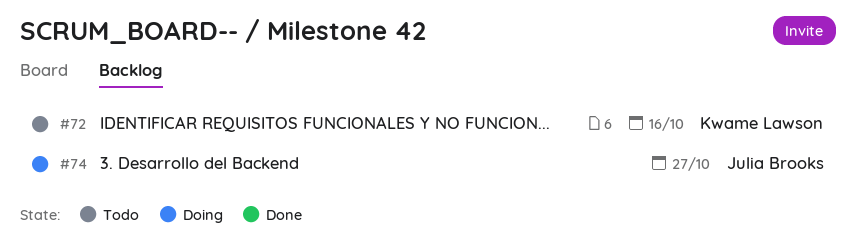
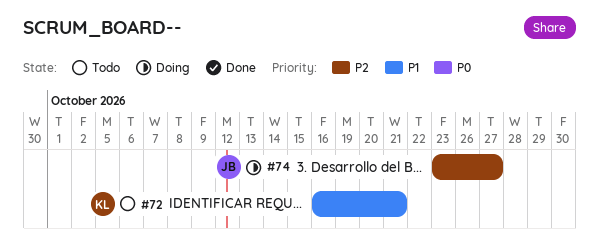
#72, due: Oct 16 -> Oct 21

